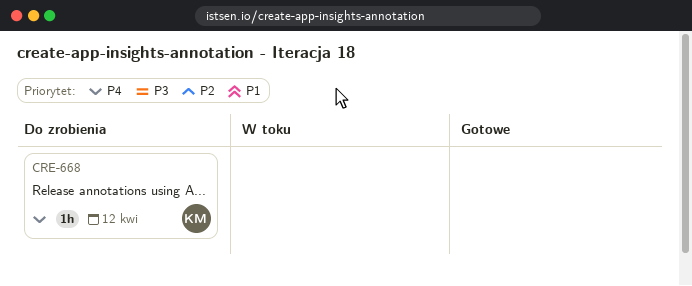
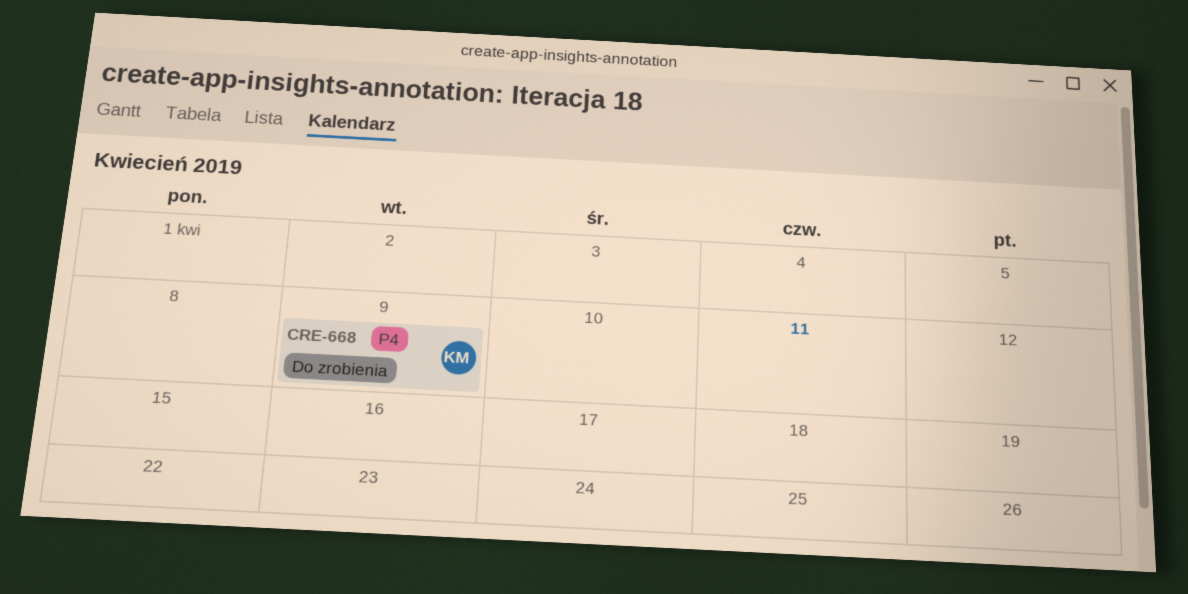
CRE-668, due: Apr 12 -> Apr 9

